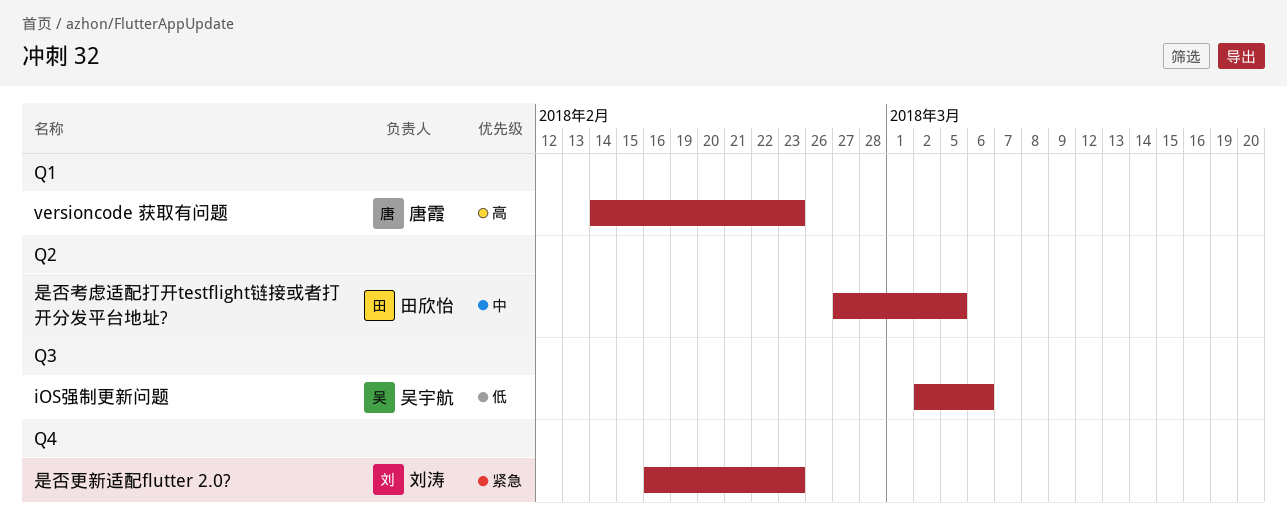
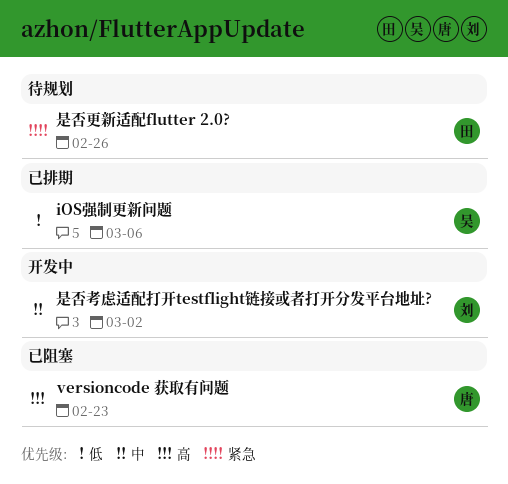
是否更新适配flutter 2.0?, owner: 刘涛 -> 田欣怡
是否更新适配flutter 2.0?, due: Feb 23 -> Feb 26
是否考虑适配打开testflight链接或者打开分发平台地址?, owner: 田欣怡 -> 刘涛
是否考虑适配打开testflight链接或者打开分发平台地址?, due: Mar 5 -> Mar 2

